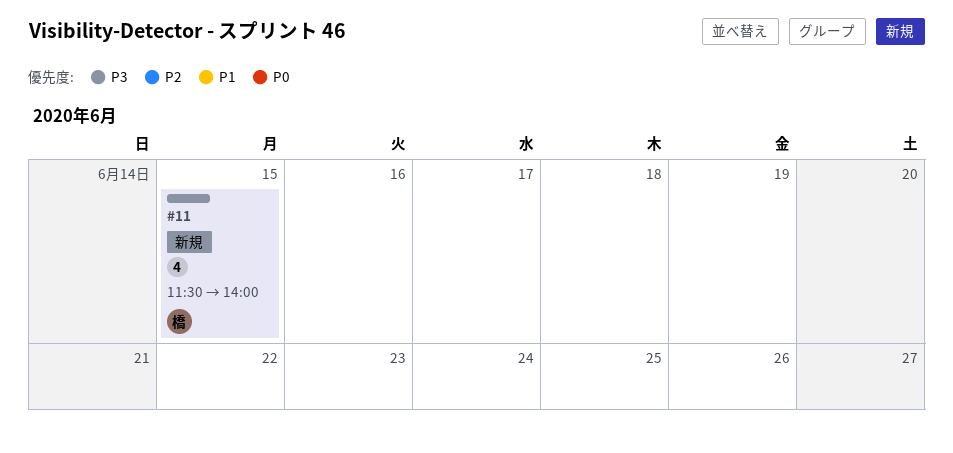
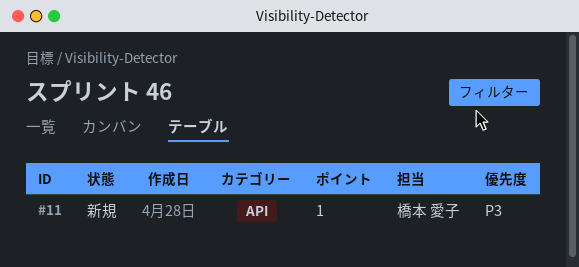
#11, estimate: 4 -> 1

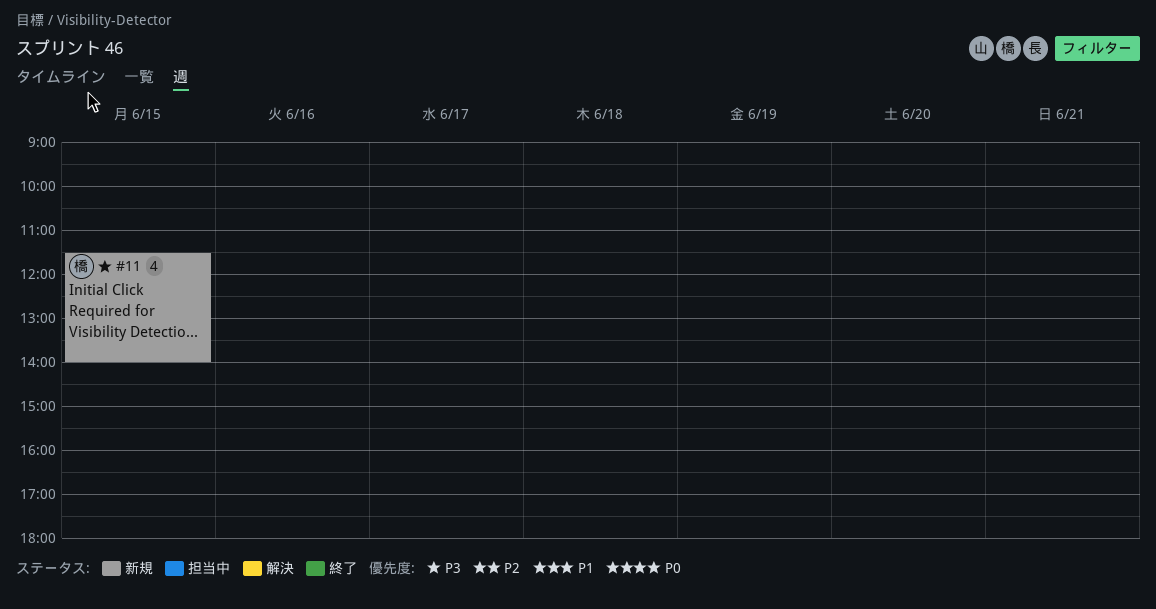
#11, estimate: 1 -> 4

